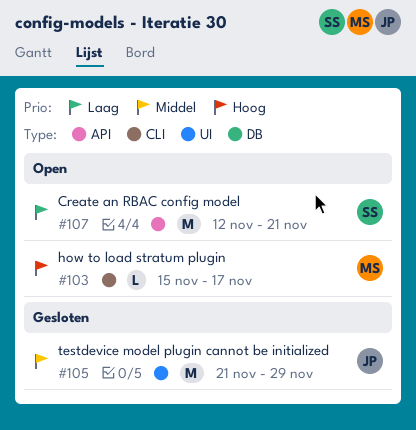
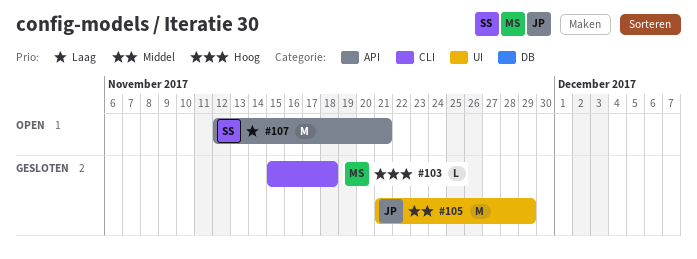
#103, status: Open -> Gesloten
#103, due: Nov 17 -> Nov 18

